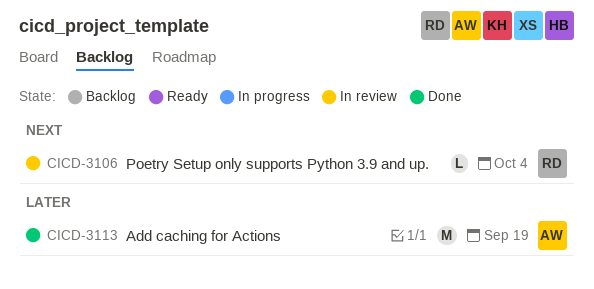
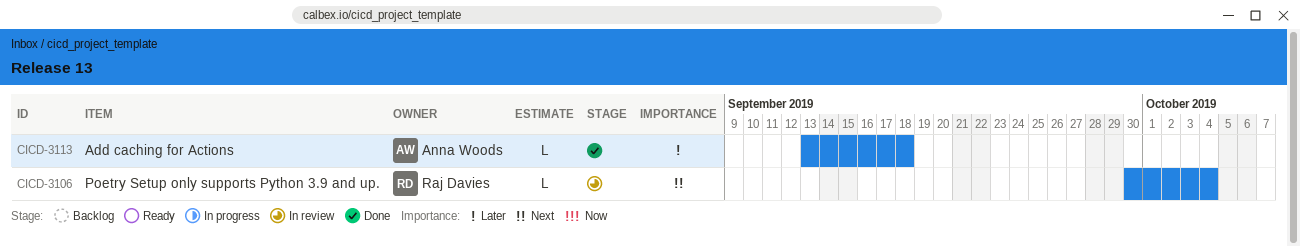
CICD-3113, estimate: M -> L
CICD-3113, due: Sep 19 -> Sep 18

